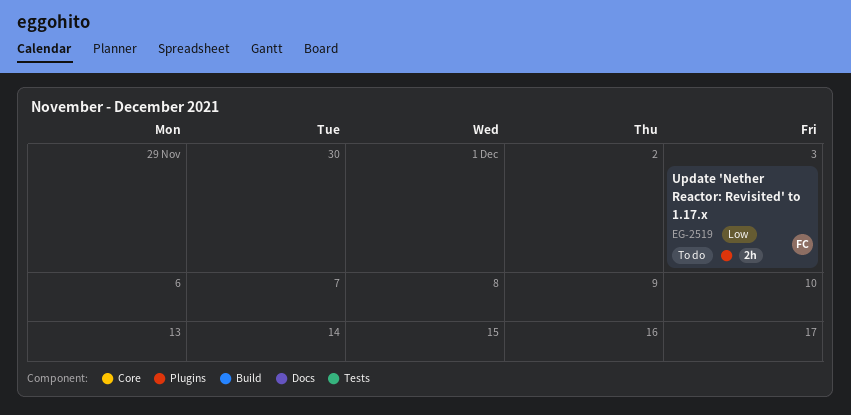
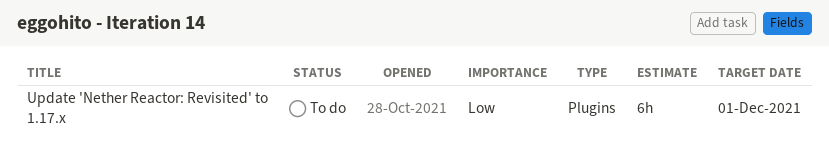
Update 'Nether Reactor: Revisited' to 1.17.x, estimate: 2h -> 6h
Update 'Nether Reactor: Revisited' to 1.17.x, due: Dec 3 -> Dec 1

